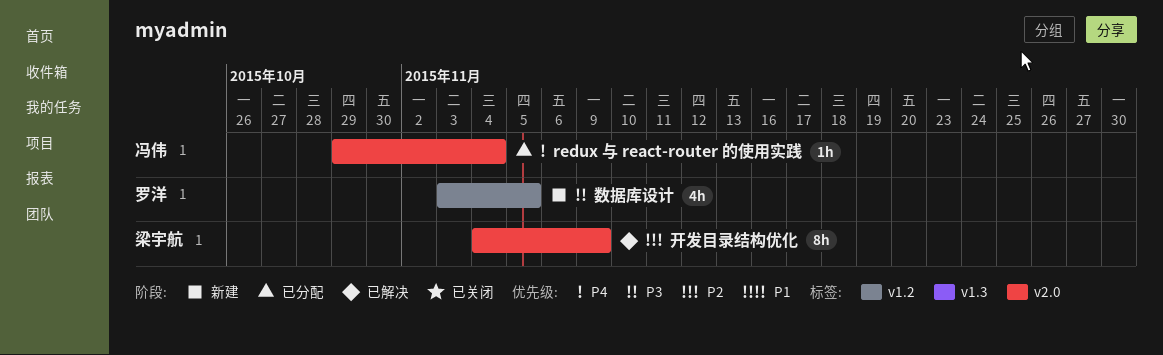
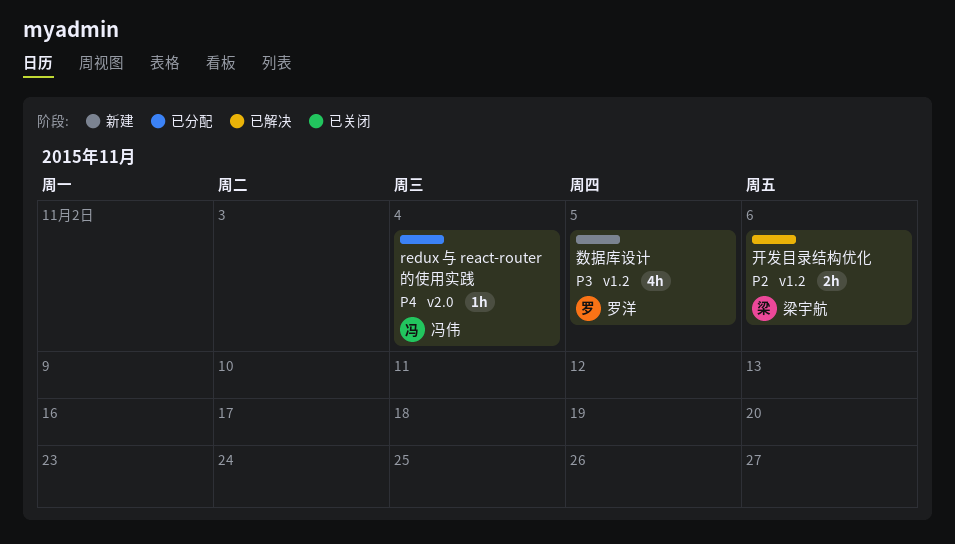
开发目录结构优化, label: v2.0 -> v1.2
开发目录结构优化, estimate: 8h -> 2h
开发目录结构优化, due: Nov 9 -> Nov 6

